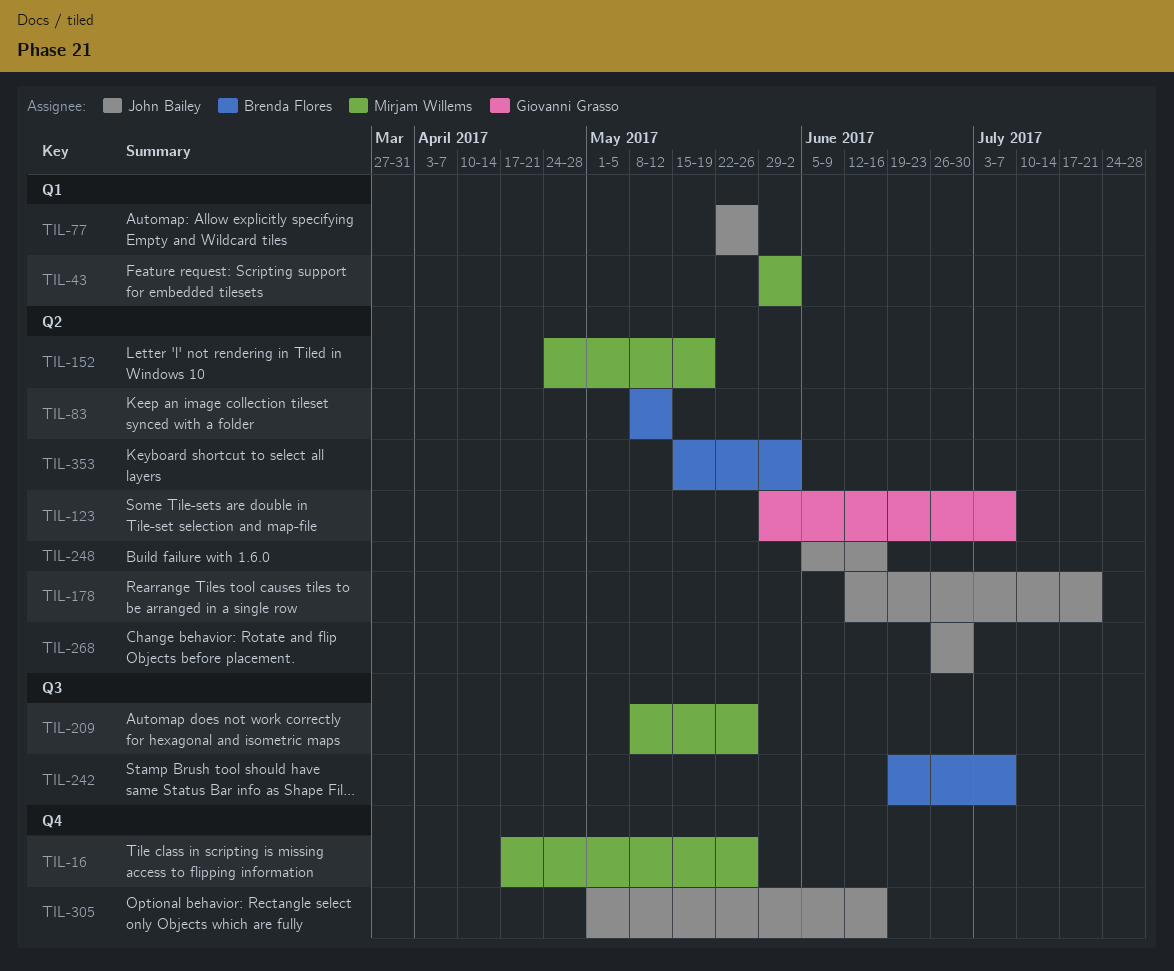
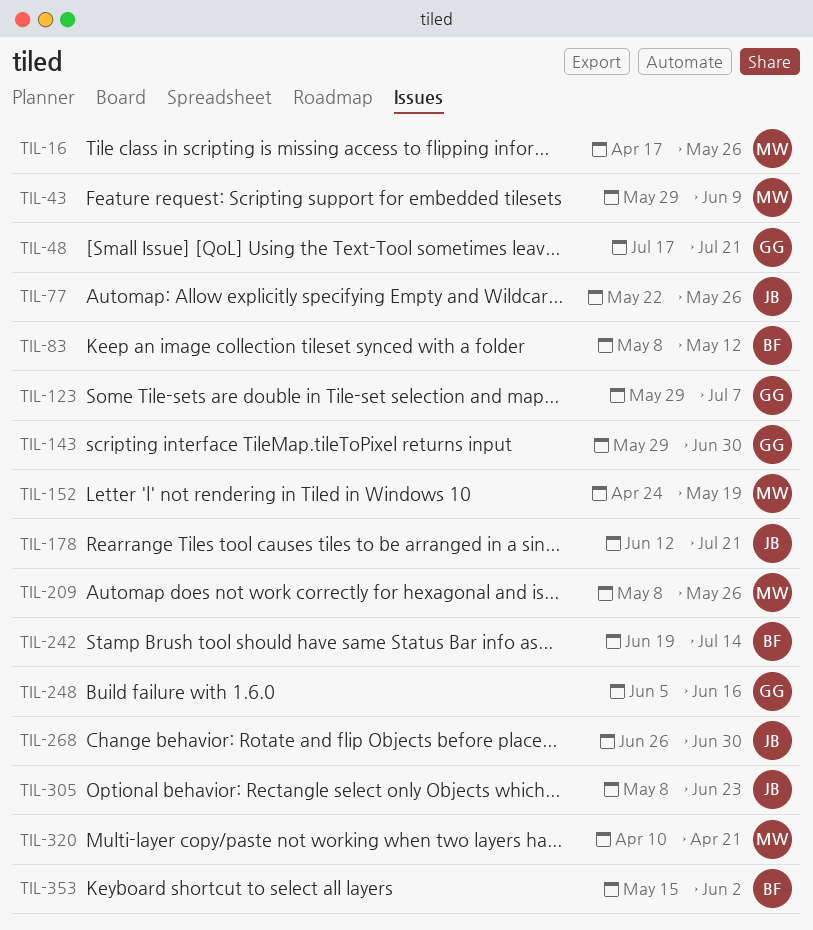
TIL-43, due: Jun 2 -> Jun 9
TIL-48: none -> present
TIL-143: none -> present
TIL-242, due: Jul 7 -> Jul 14
TIL-248, owner: John Bailey -> Giovanni Grasso
TIL-305, start: May 1 -> May 8
TIL-305, due: Jun 16 -> Jun 23
TIL-320: none -> present

